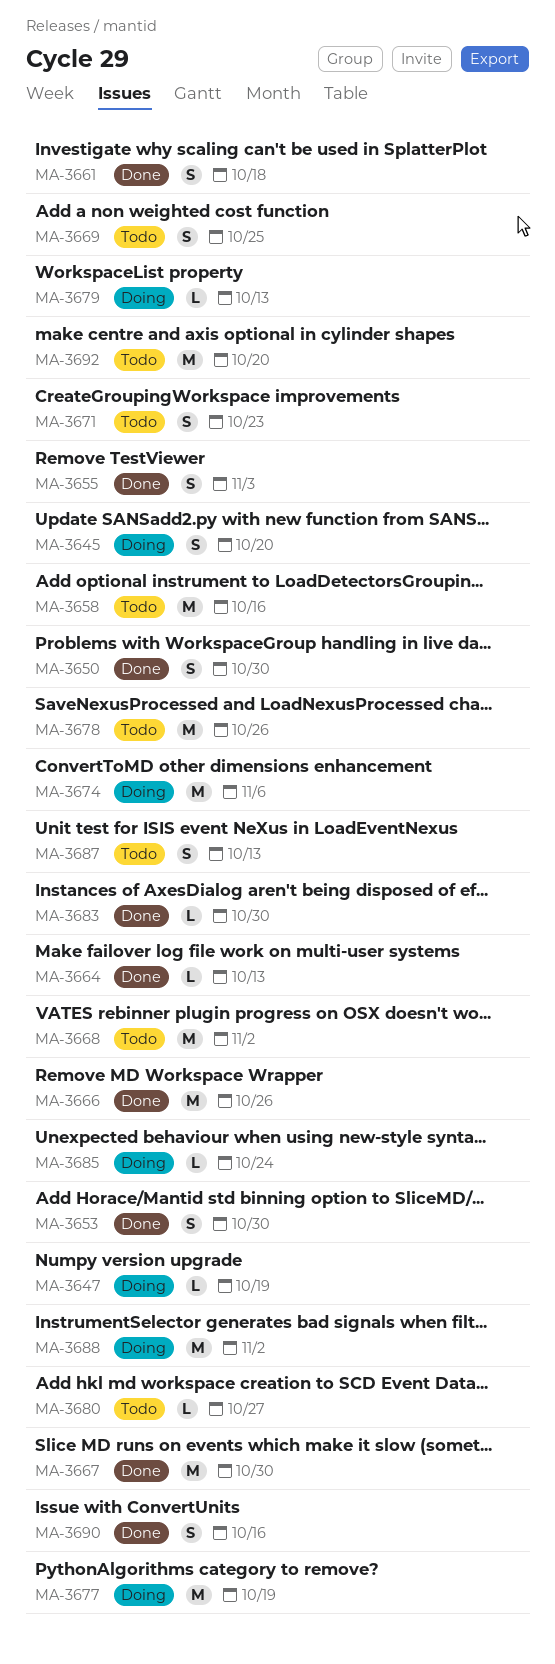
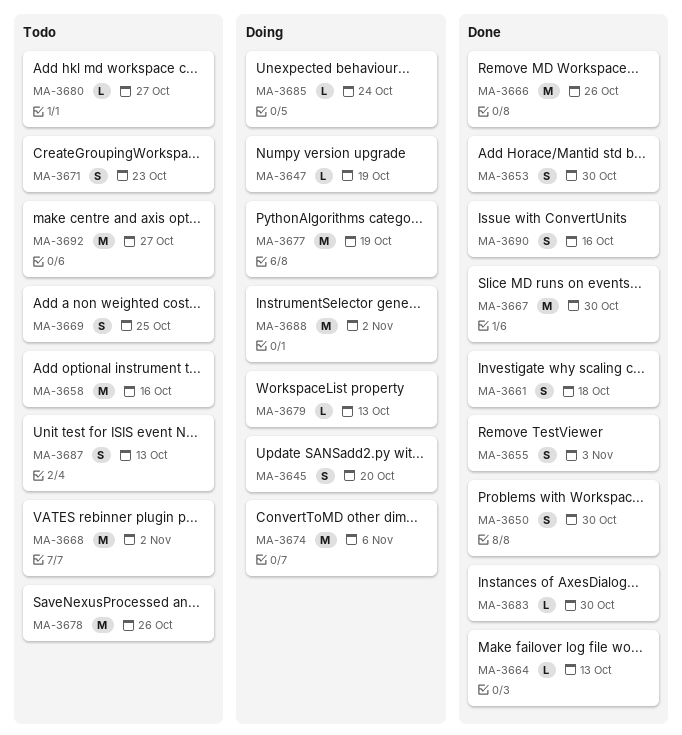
MA-3692, due: Oct 20 -> Oct 27

